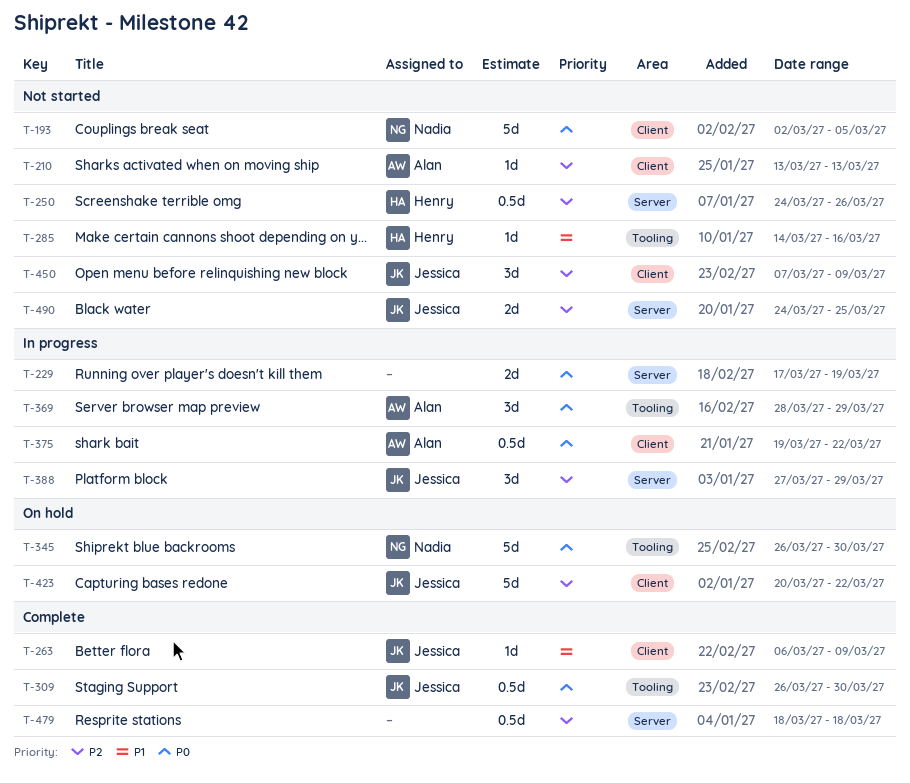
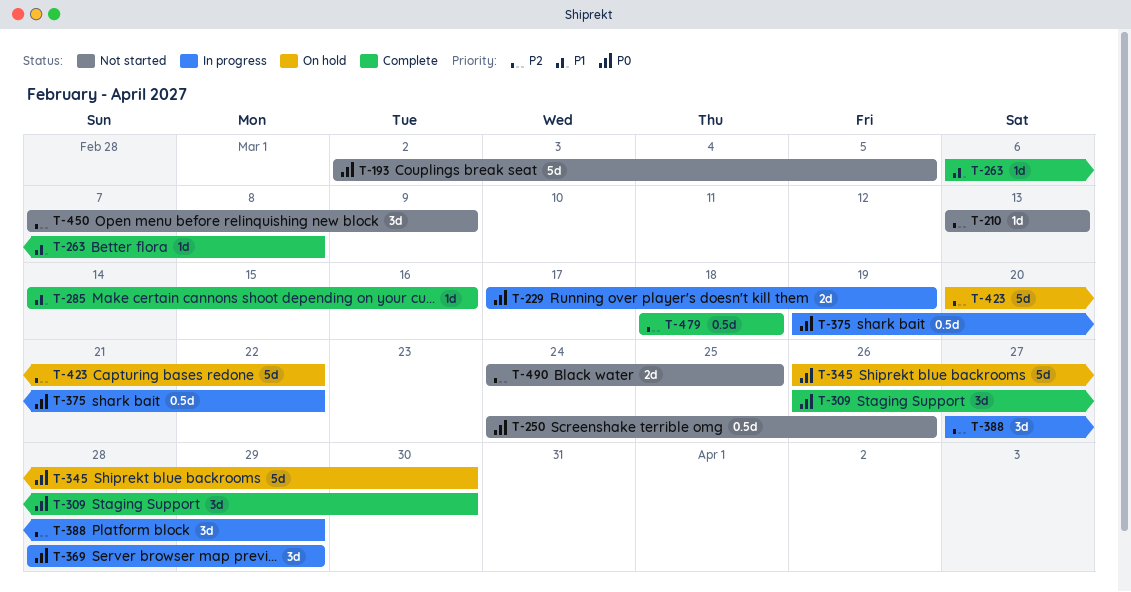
T-250, priority: P2 -> P0
T-263, due: Mar 9 -> Mar 8
T-285, status: Not started -> Complete
T-309, estimate: 0.5d -> 3d

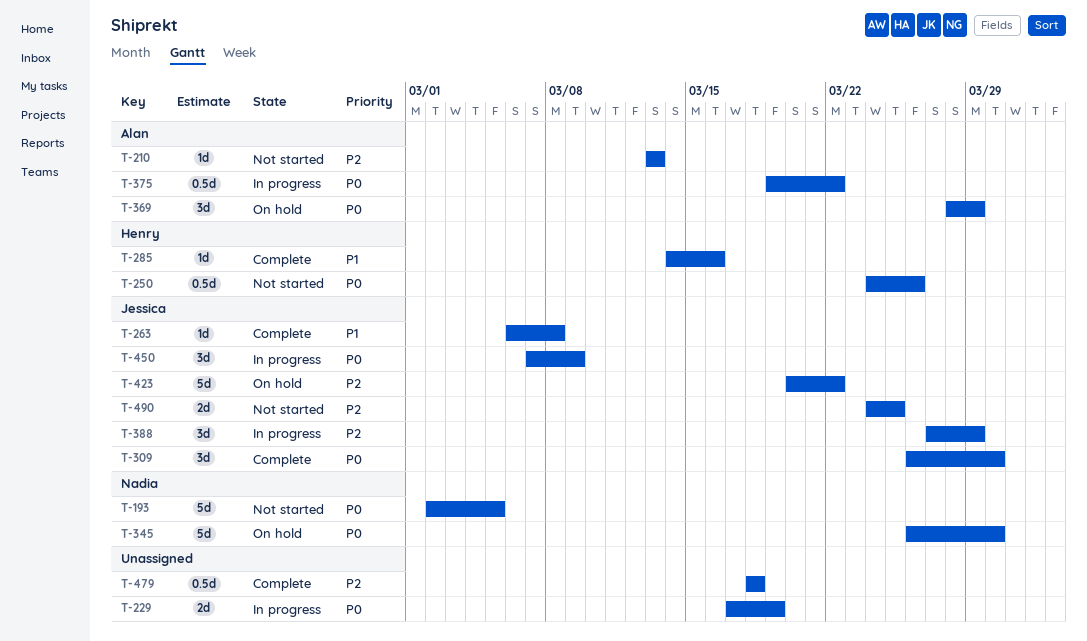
T-369, status: In progress -> On hold
T-450, status: Not started -> In progress
T-450, priority: P2 -> P0

